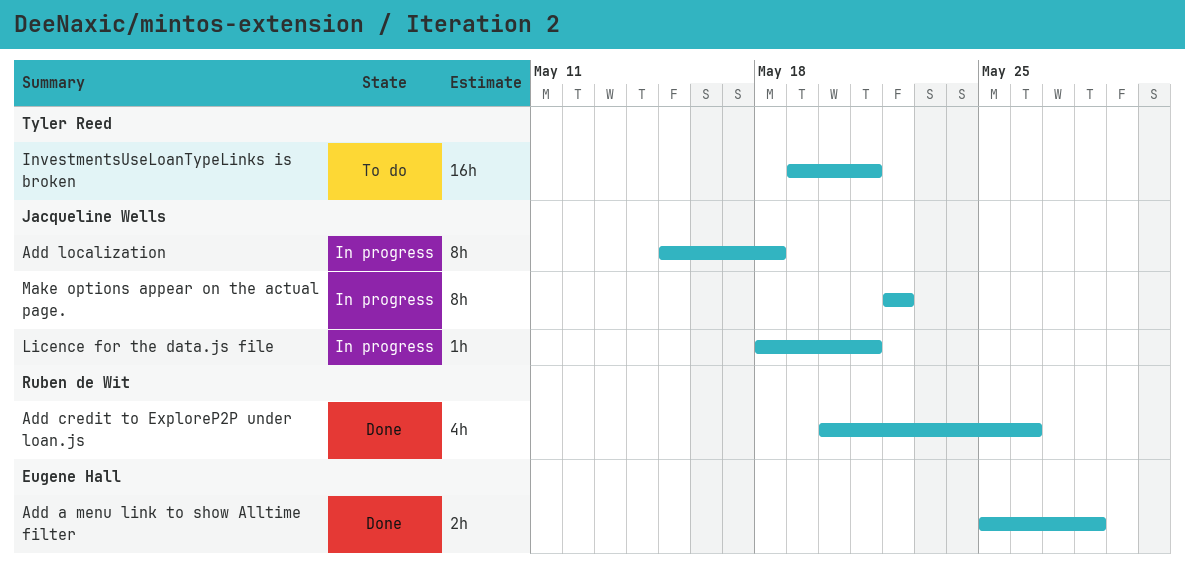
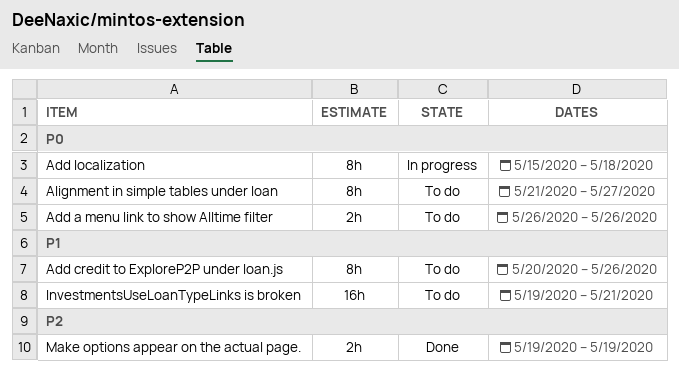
Add a menu link to show Alltime filter, status: Done -> To do
Add a menu link to show Alltime filter, start: May 25 -> May 26
Add a menu link to show Alltime filter, due: May 28 -> May 26
Add credit to ExploreP2P under loan.js, status: Done -> To do
Add credit to ExploreP2P under loan.js, estimate: 4h -> 8h
Alignment in simple tables under loan: none -> present
Licence for the data.js file: present -> none
Make options appear on the actual page., status: In progress -> Done
Make options appear on the actual page., estimate: 8h -> 2h
Make options appear on the actual page., start: May 22 -> May 19
Make options appear on the actual page., due: May 22 -> May 19

